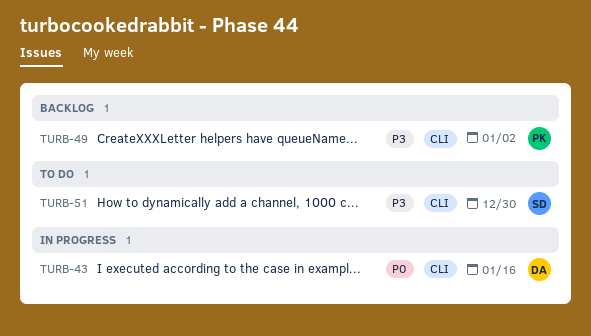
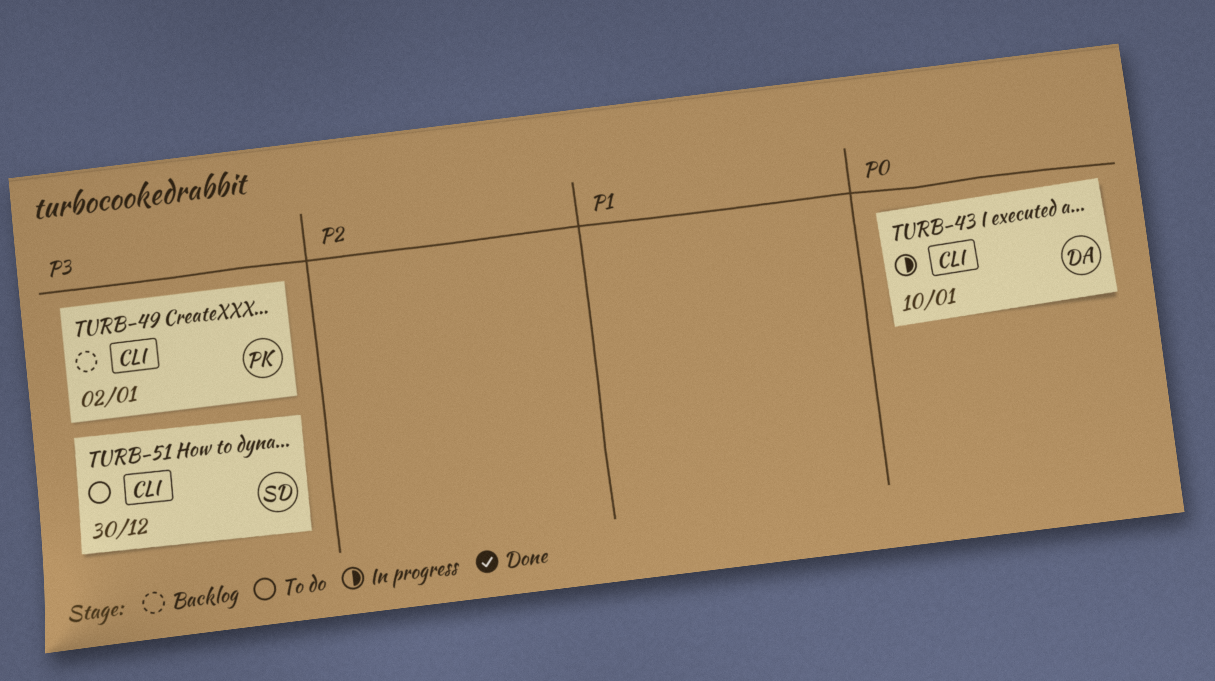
TURB-43, due: Jan 16 -> Jan 10

